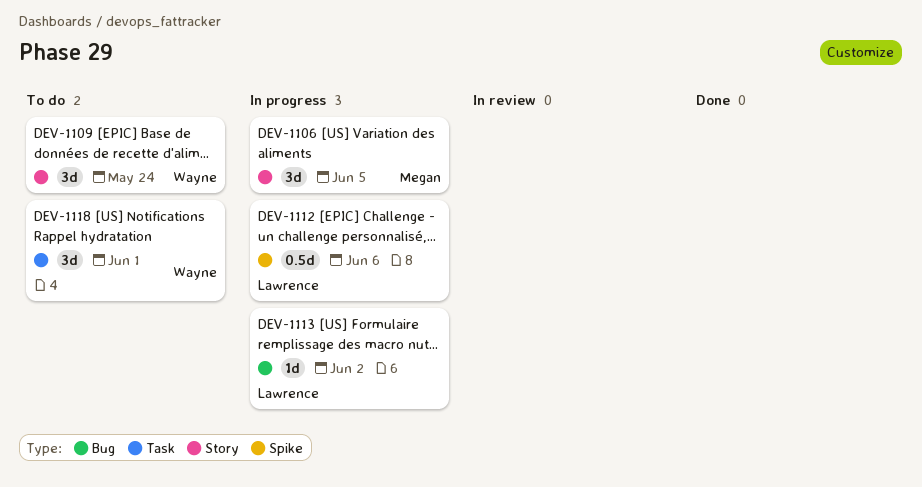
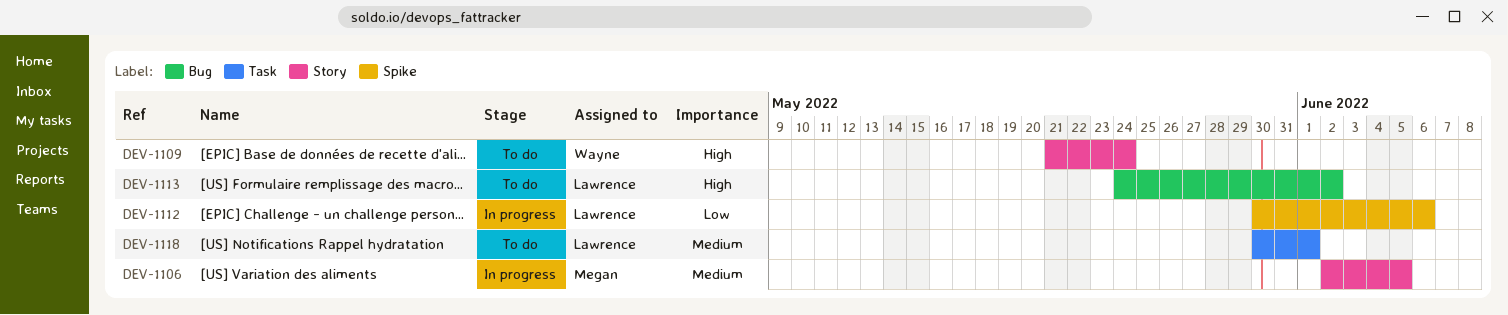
DEV-1113, status: In progress -> To do
DEV-1118, owner: Wayne -> Lawrence

